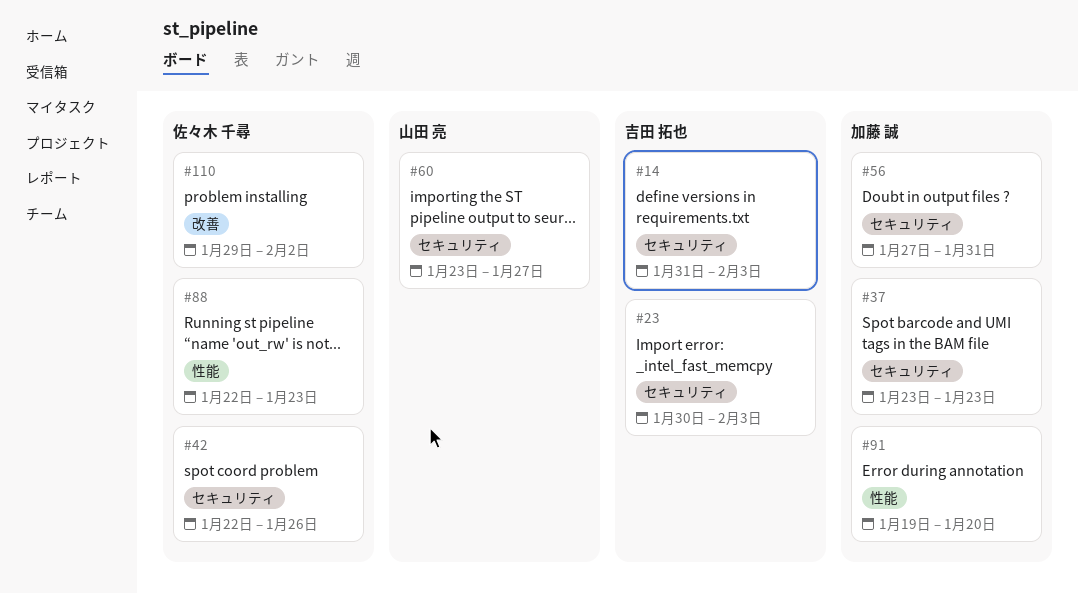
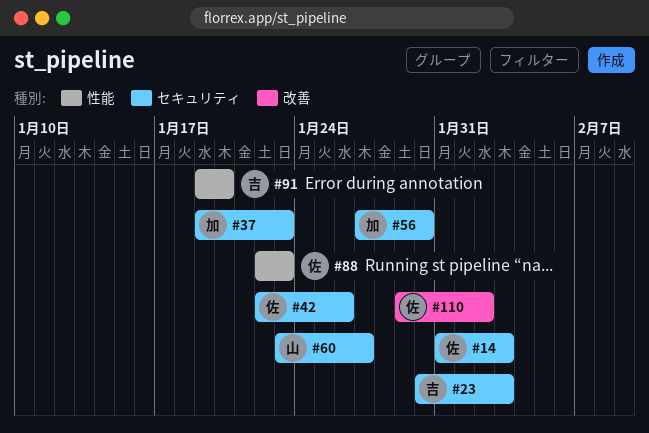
#14, owner: 吉田 拓也 -> 佐々木 千尋
#37, start: Jan 23 -> Jan 19
#56, due: Jan 31 -> Jan 30
#91, owner: 加藤 誠 -> 吉田 拓也

